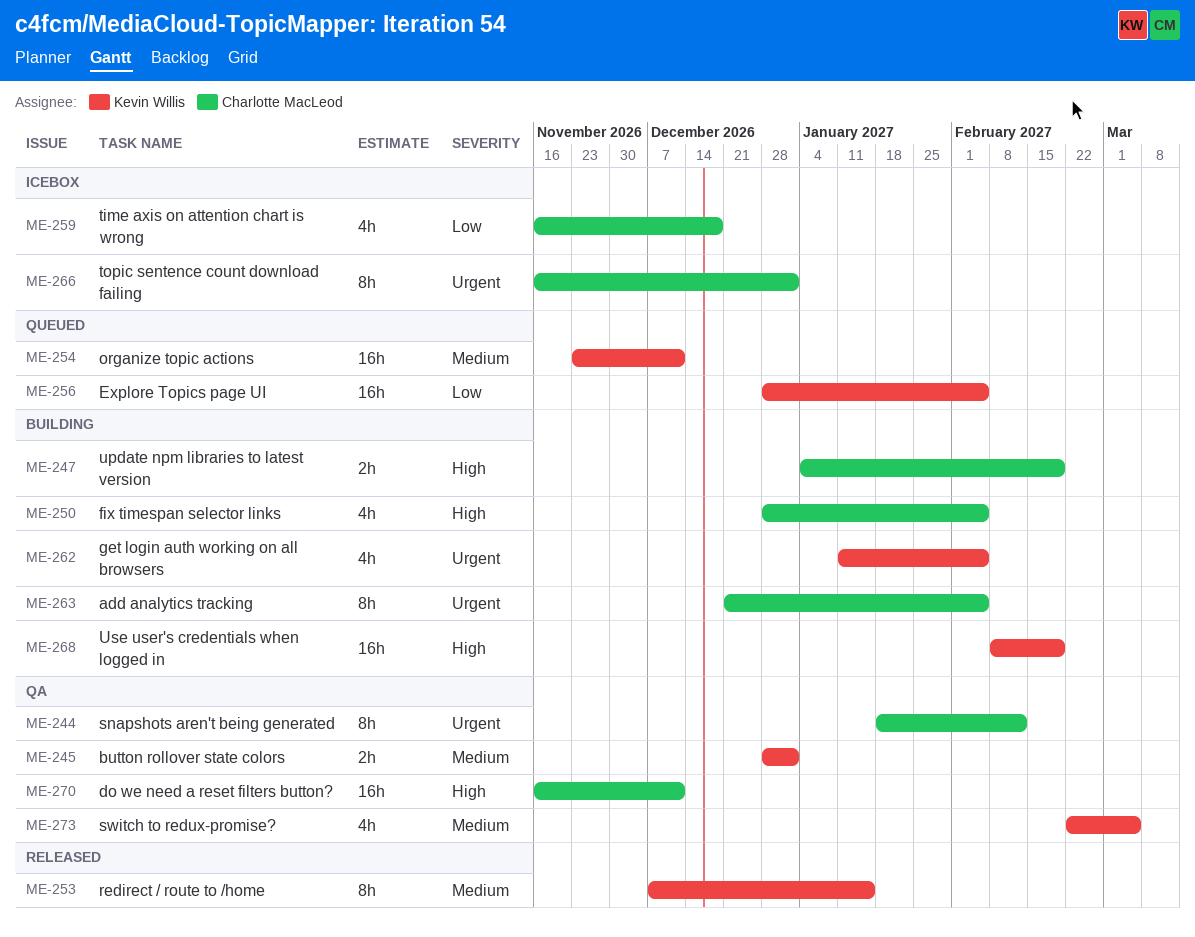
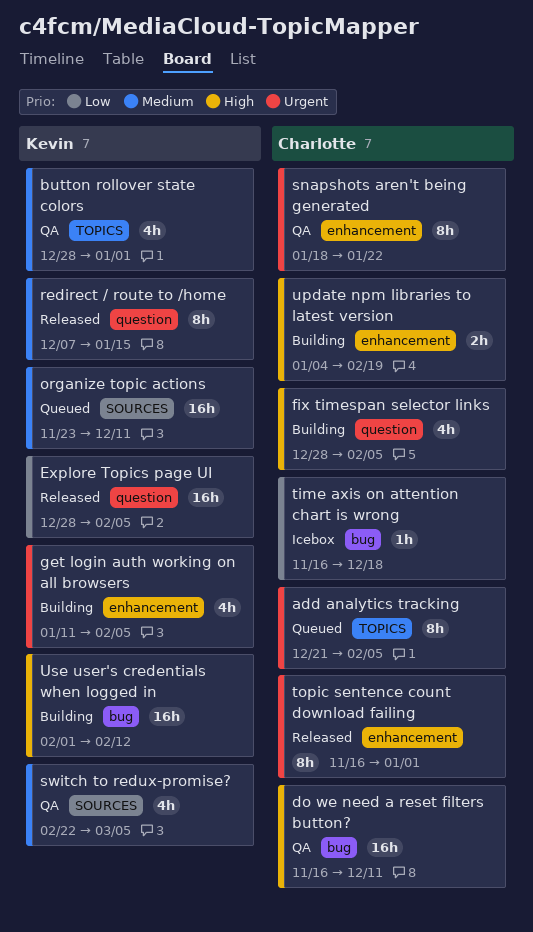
add analytics tracking, status: Building -> Queued
button rollover state colors, estimate: 2h -> 4h
Explore Topics page UI, status: Queued -> Released
snapshots aren't being generated, due: Feb 12 -> Jan 22
time axis on attention chart is wrong, estimate: 4h -> 1h
topic sentence count download failing, status: Icebox -> Released
Use user's credentials when logged in, start: Feb 8 -> Feb 1
Use user's credentials when logged in, due: Feb 19 -> Feb 12

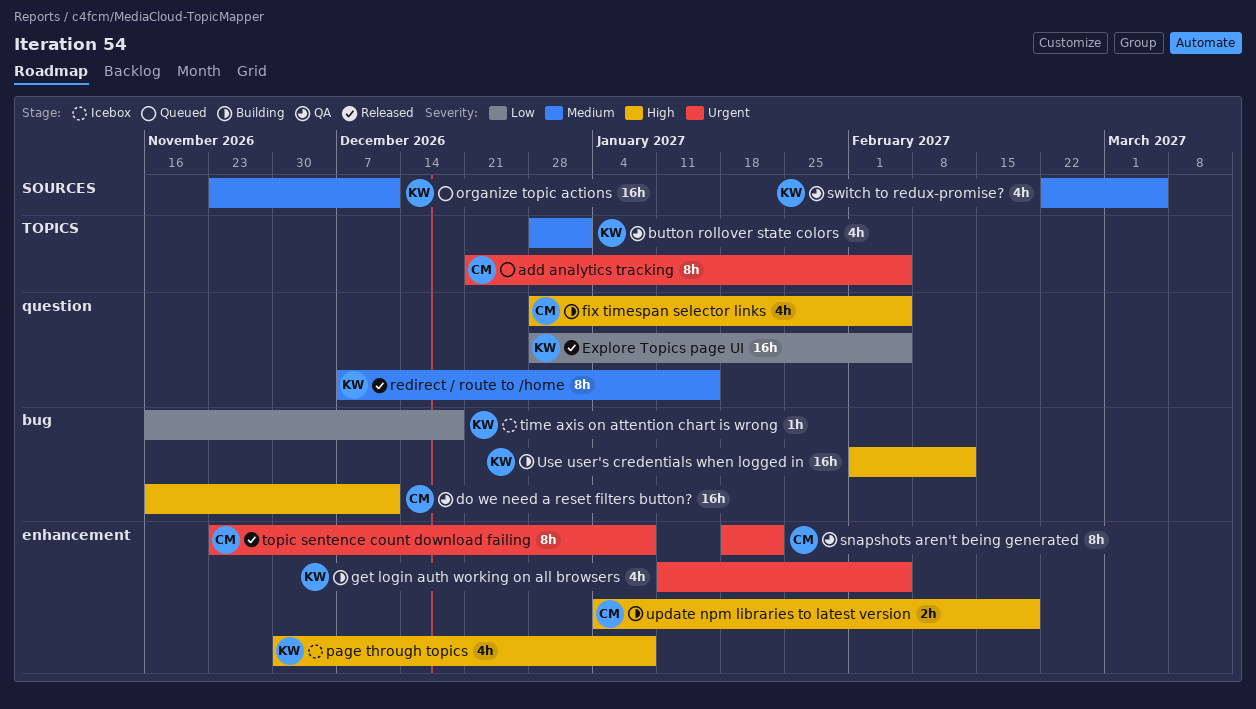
page through topics: none -> present
time axis on attention chart is wrong, owner: Charlotte -> Kevin
topic sentence count download failing, start: Nov 16 -> Nov 23
topic sentence count download failing, due: Jan 1 -> Jan 8

